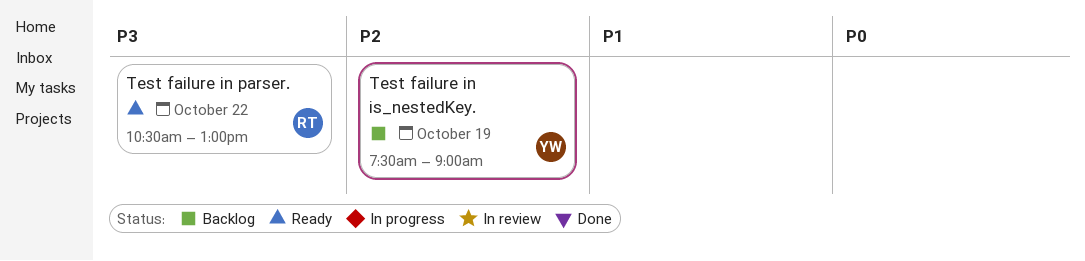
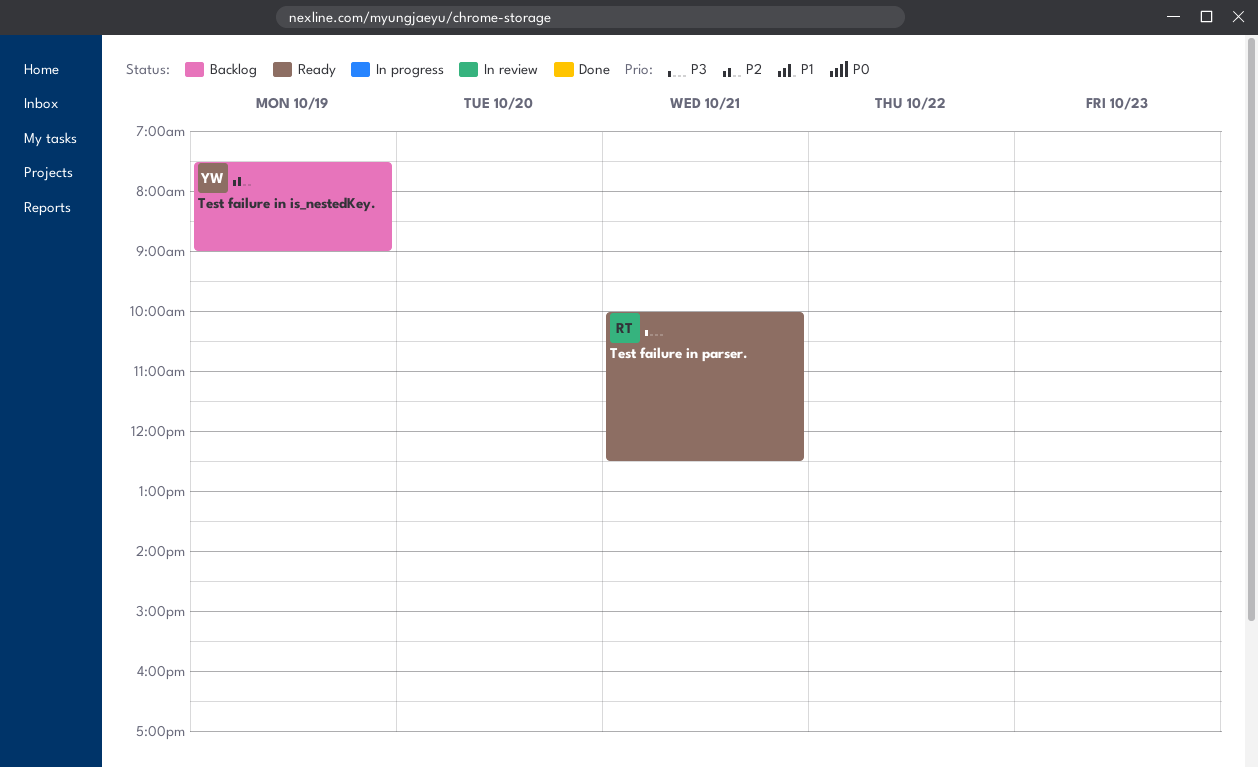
Test failure in parser., day: Oct 22 -> Oct 21
Test failure in parser., begins: 10:30 -> 10:00
Test failure in parser., ends: 13:00 -> 12:30

